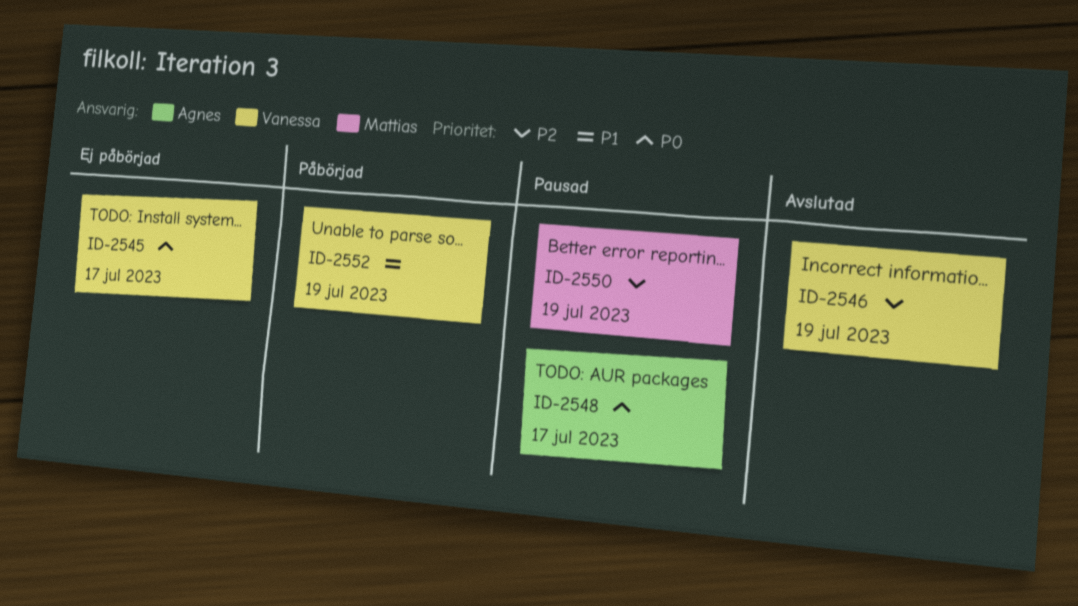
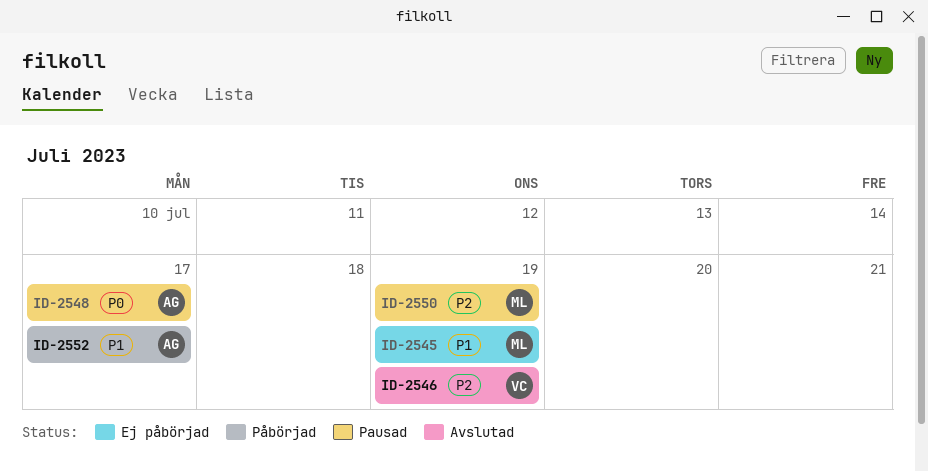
ID-2545, owner: Vanessa -> Mattias
ID-2545, priority: P0 -> P1
ID-2545, due: Jul 17 -> Jul 19
ID-2552, owner: Vanessa -> Agnes
ID-2552, due: Jul 19 -> Jul 17

